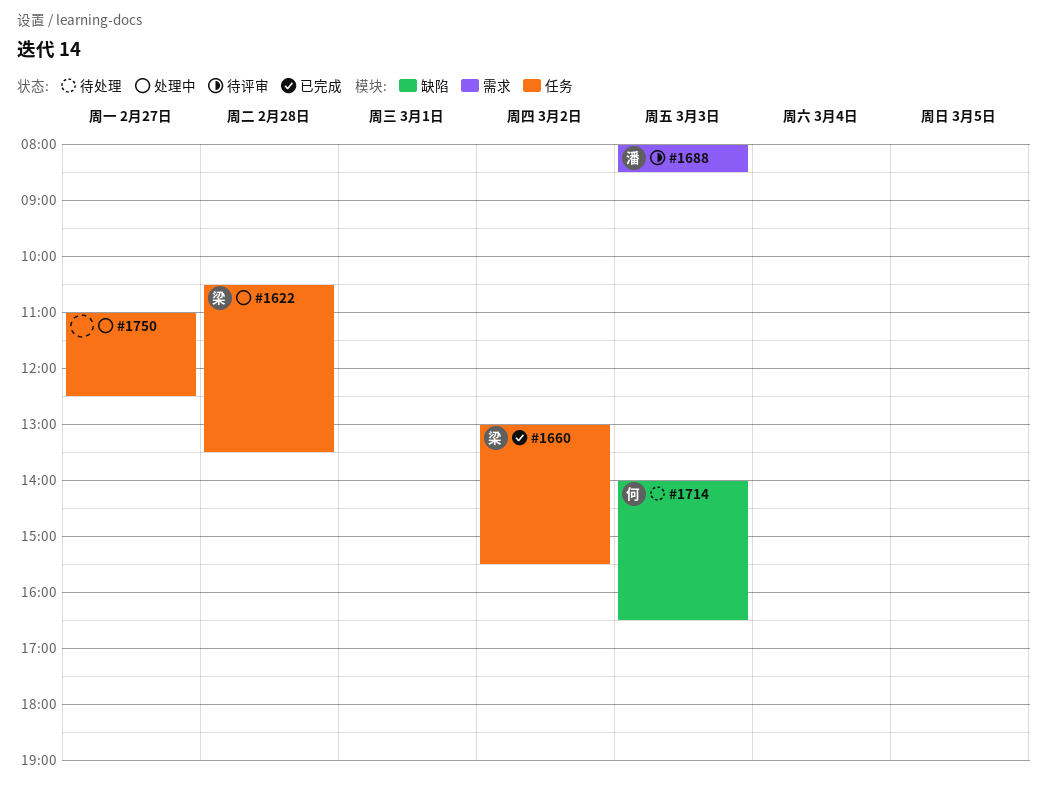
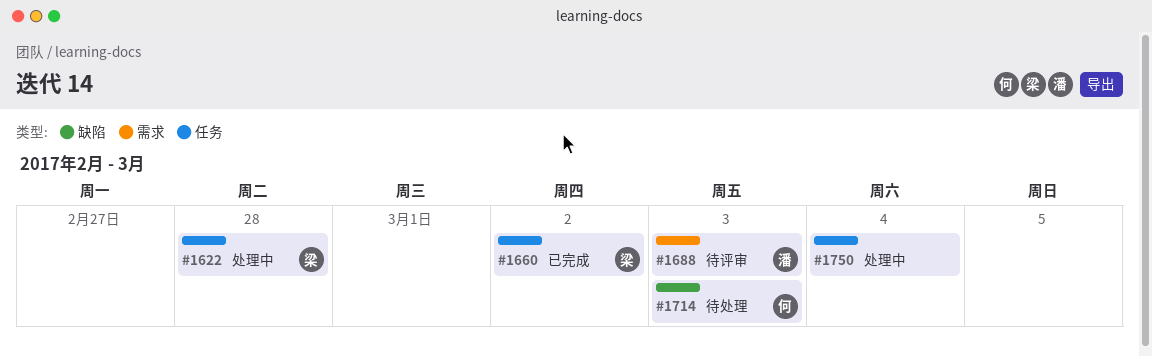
#1750, day: Feb 27 -> Mar 4

